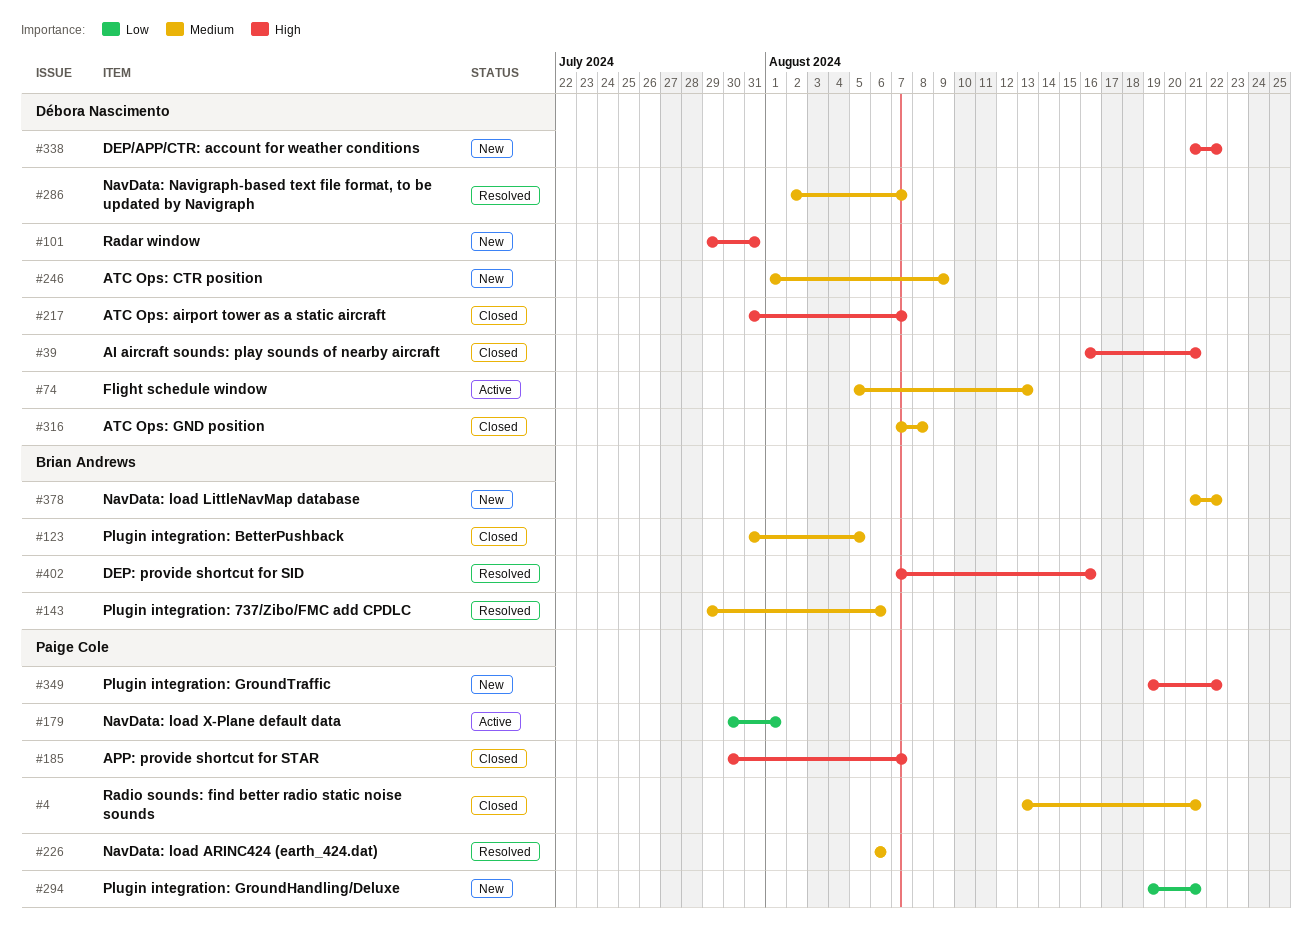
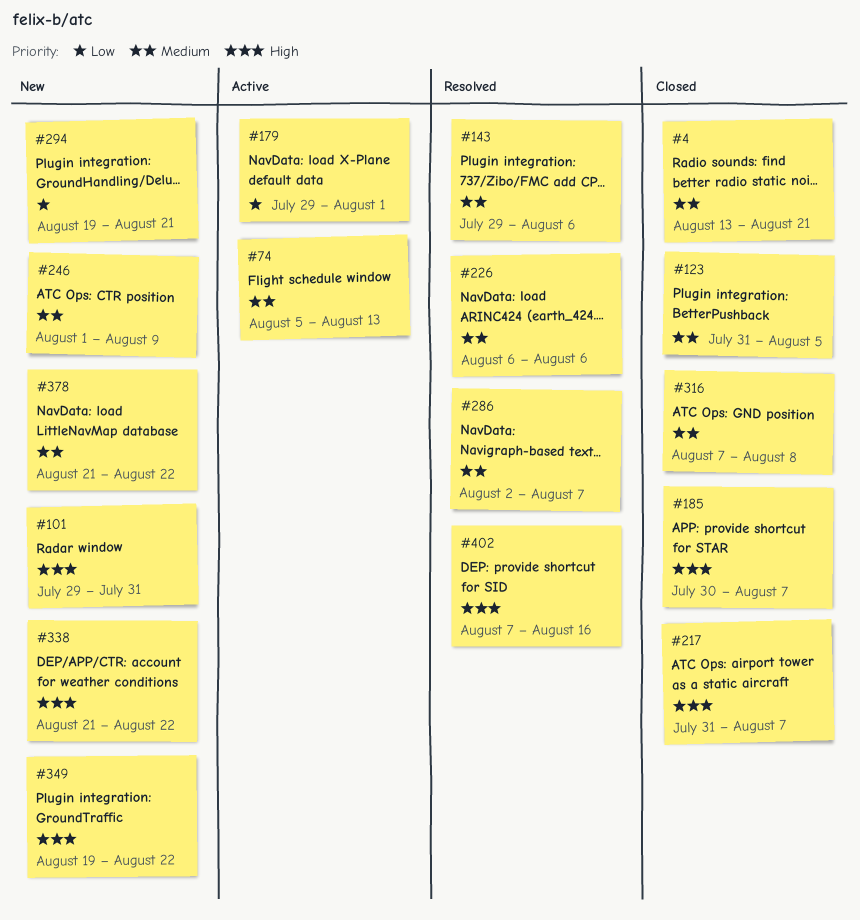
#39: present -> none
#179, start: Jul 30 -> Jul 29

